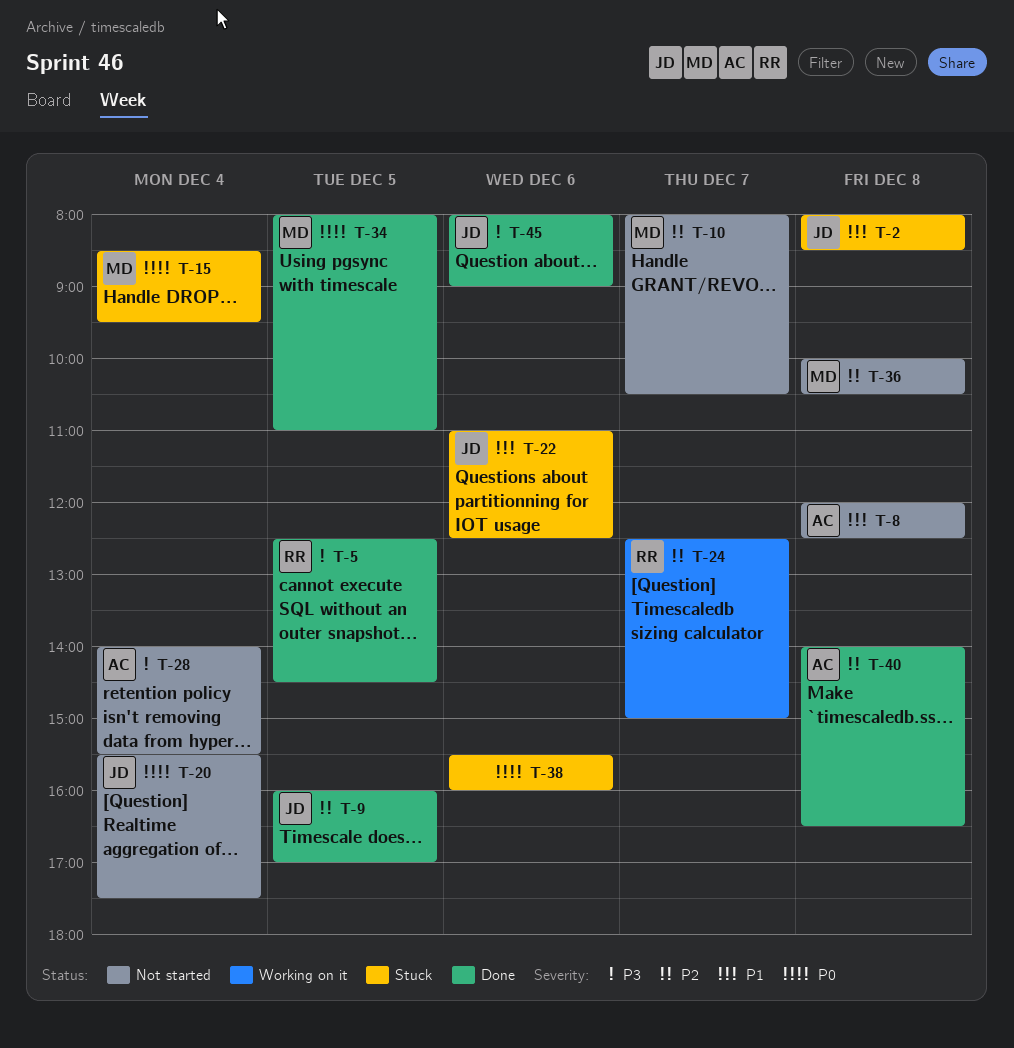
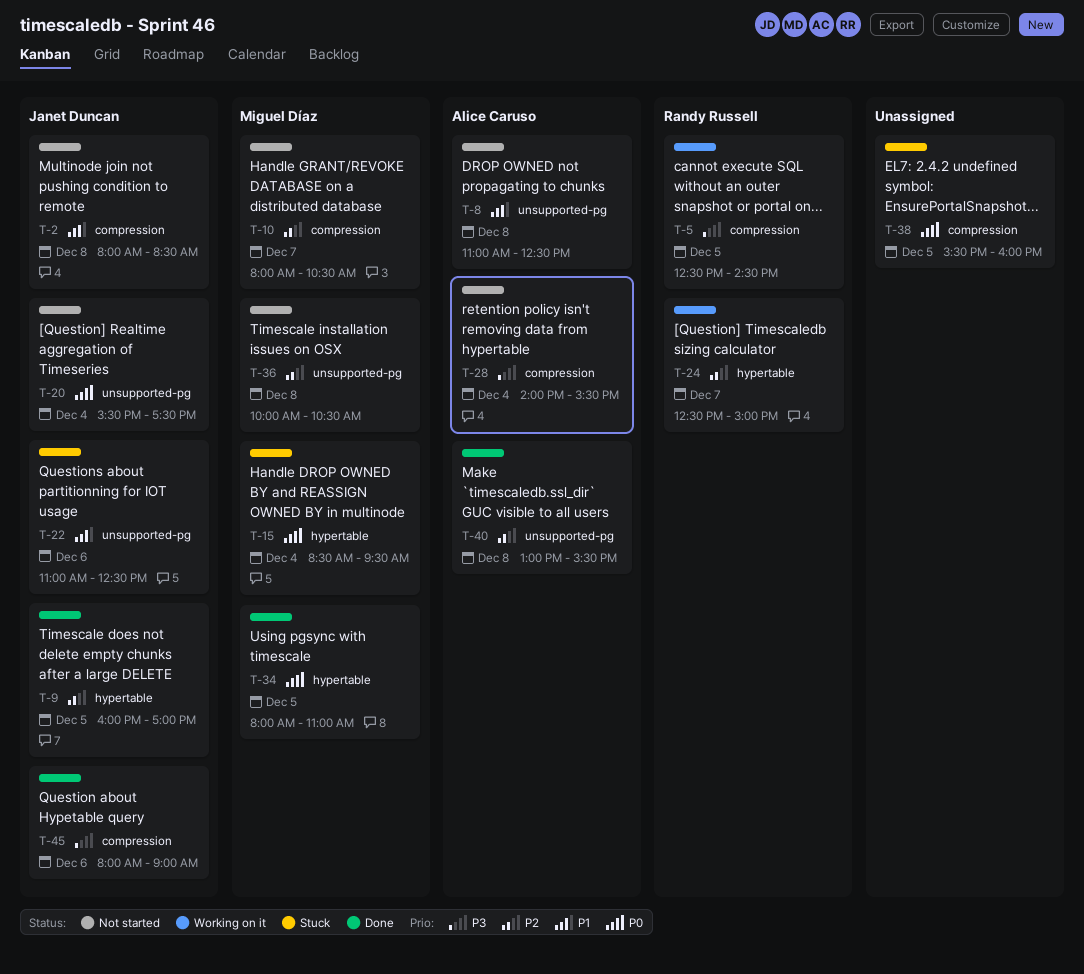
T-2, status: Stuck -> Not started
T-5, status: Done -> Working on it
T-8, begins: 12:00 -> 11:00
T-38, day: Dec 6 -> Dec 5
T-40, begins: 14:00 -> 13:00
T-40, ends: 16:30 -> 15:30

